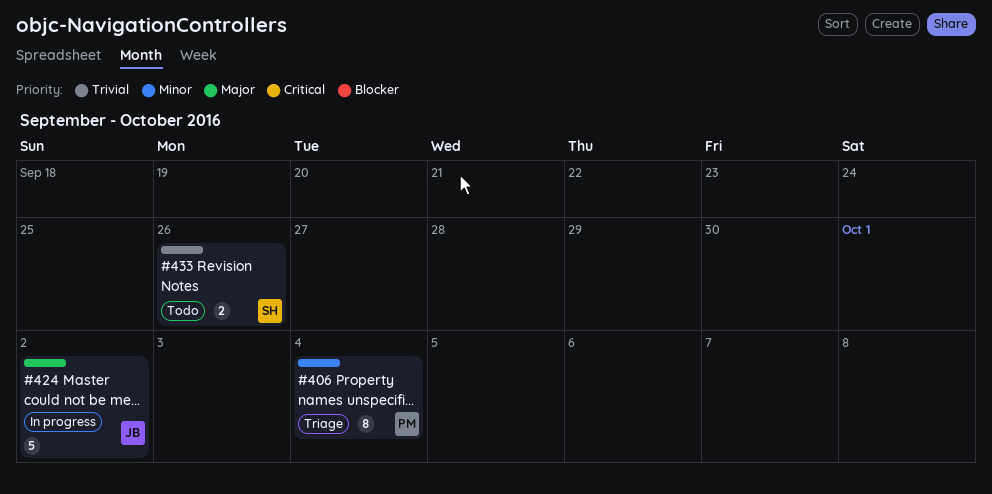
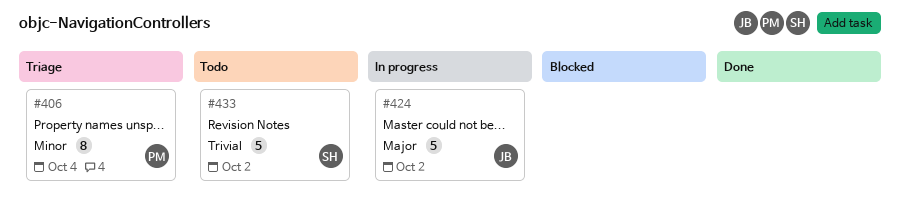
#433, estimate: 2 -> 5
#433, due: Sep 26 -> Oct 2

